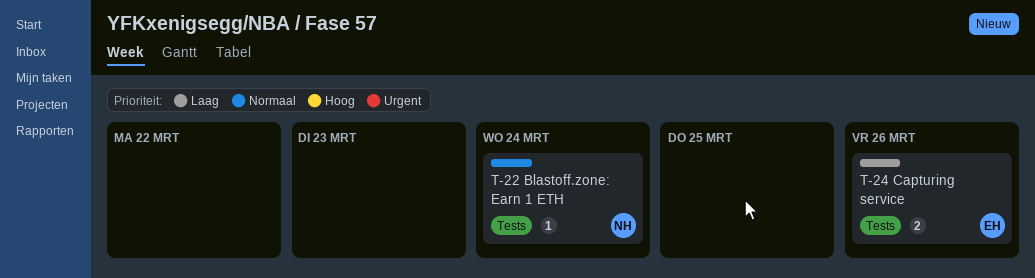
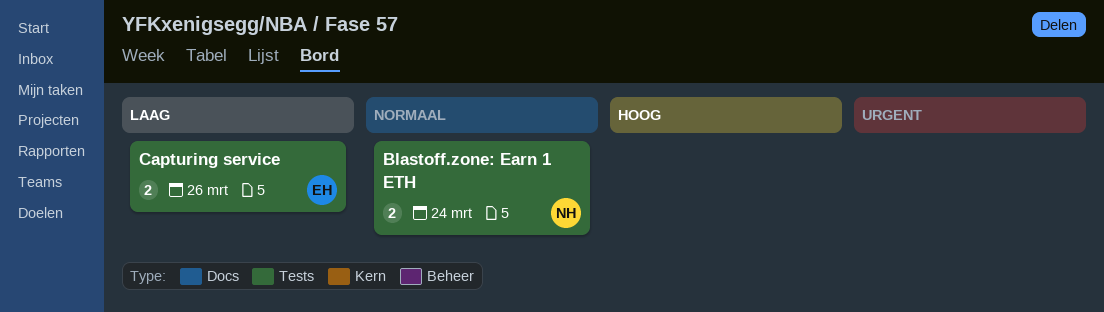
Blastoff.zone: Earn 1 ETH, estimate: 1 -> 2

